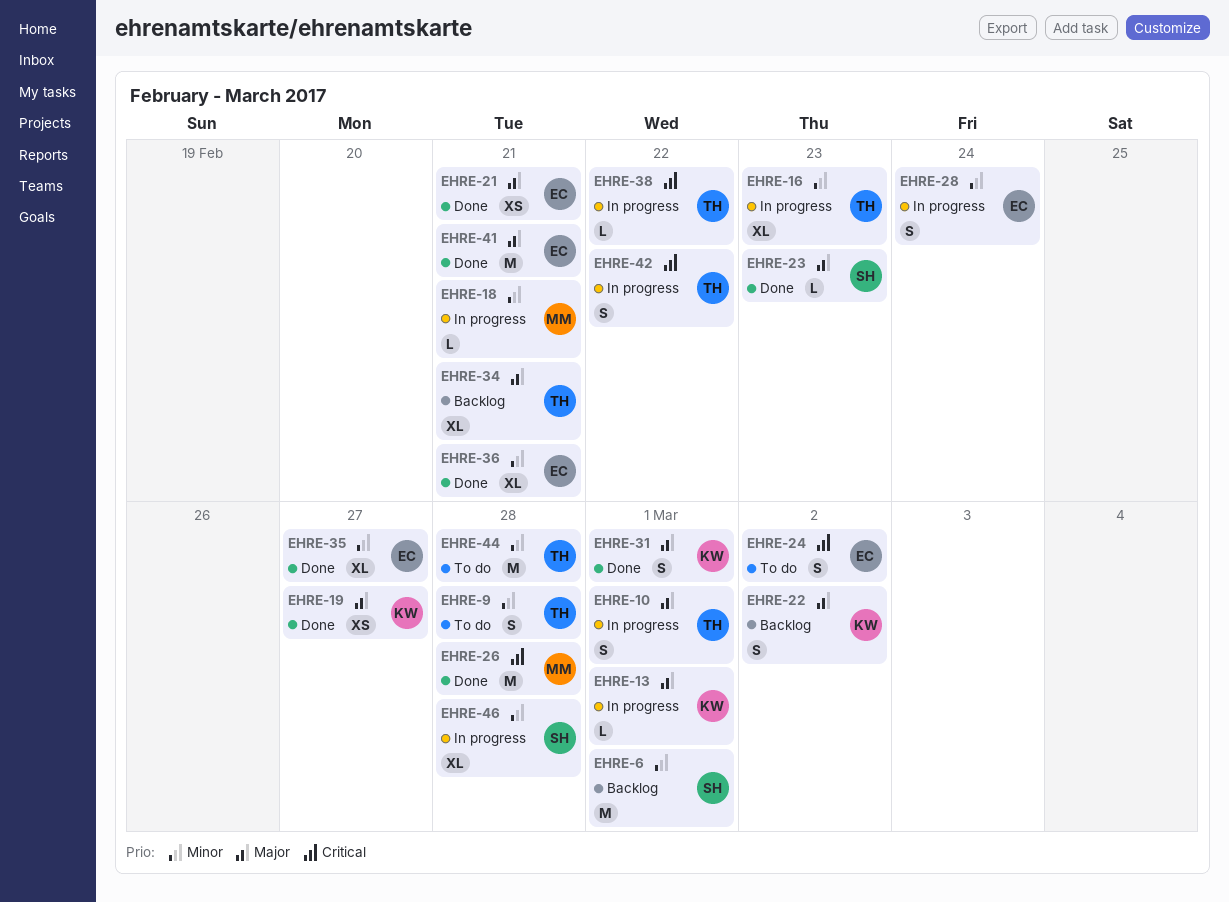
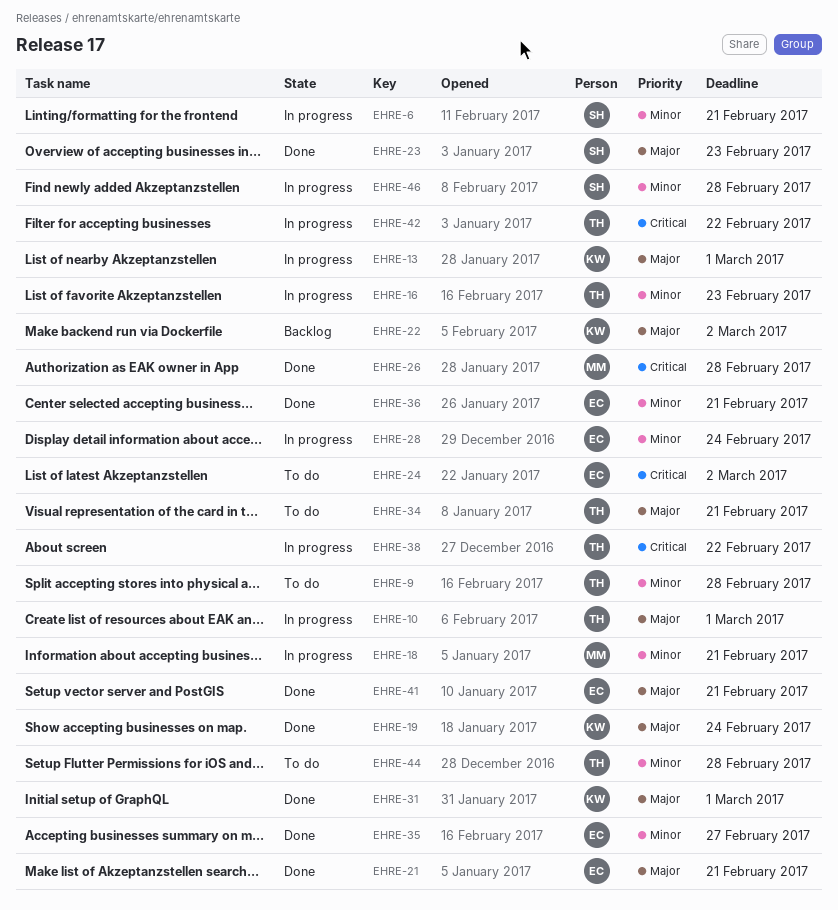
EHRE-6, status: Backlog -> In progress
EHRE-6, due: Mar 1 -> Feb 21
EHRE-19, due: Feb 27 -> Feb 24
EHRE-34, status: Backlog -> To do

